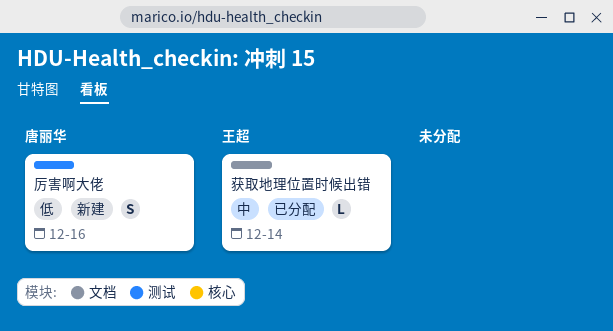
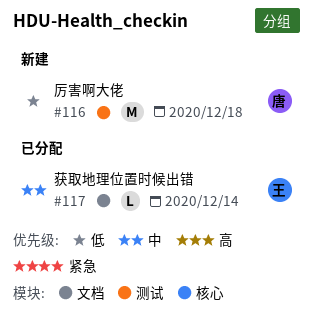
厉害啊大佬, estimate: S -> M
厉害啊大佬, due: Dec 16 -> Dec 18

